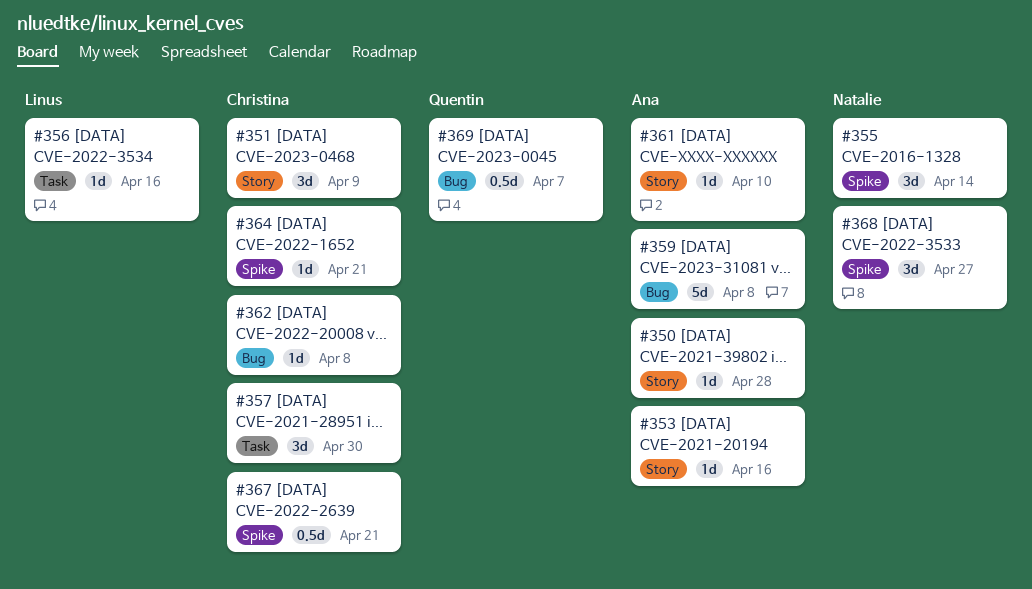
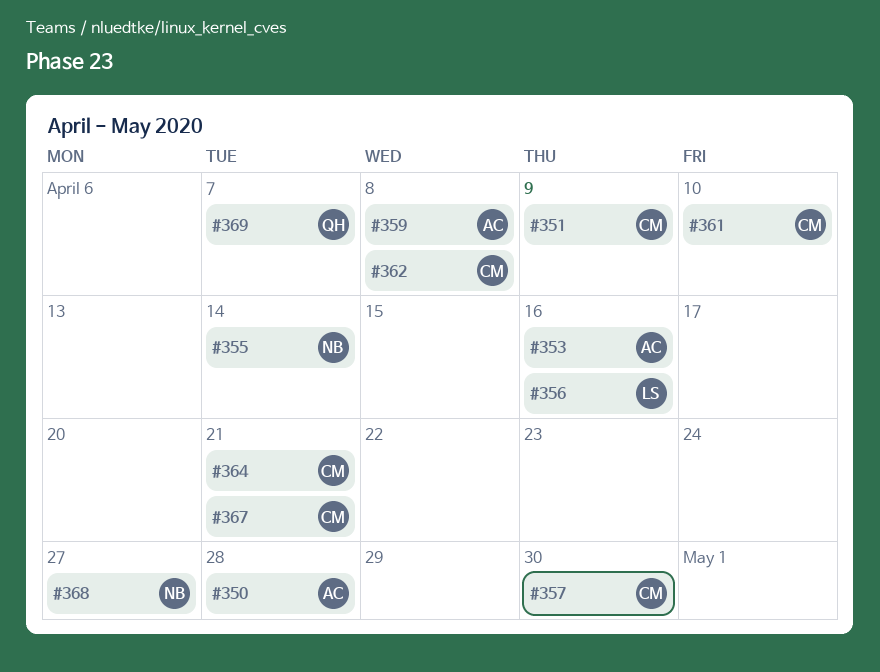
#361, owner: Ana -> Christina

